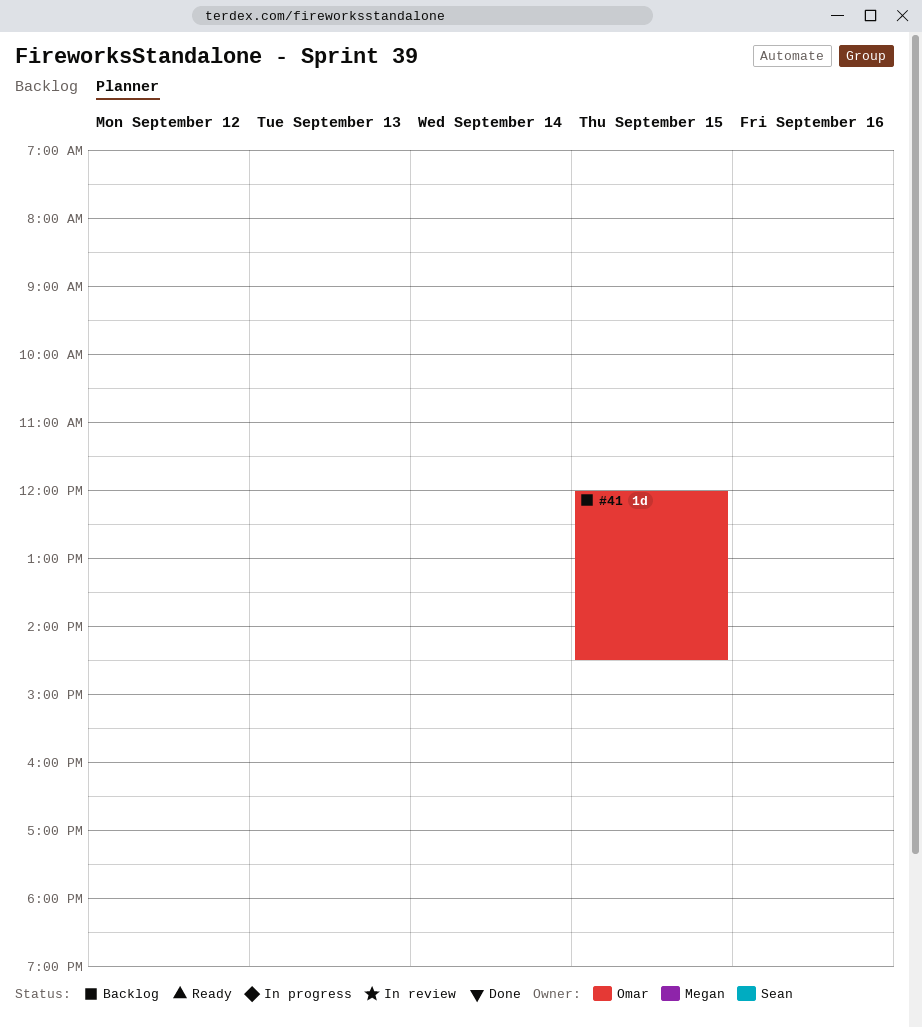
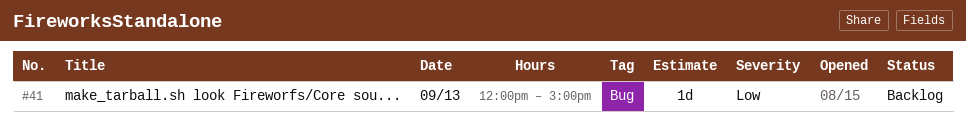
#41, day: Sep 15 -> Sep 13
#41, ends: 14:30 -> 15:00

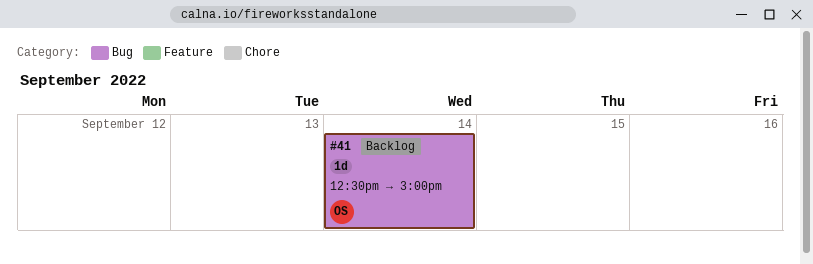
#41, day: Sep 13 -> Sep 14
#41, begins: 12:00 -> 12:30

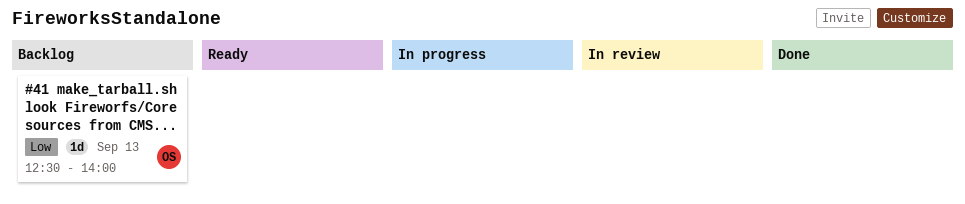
#41, day: Sep 14 -> Sep 13
#41, ends: 15:00 -> 14:00

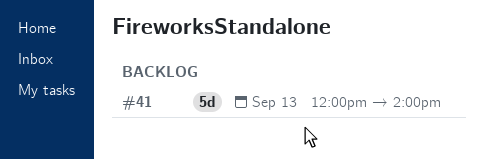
#41, estimate: 1d -> 5d
#41, begins: 12:30 -> 12:00

